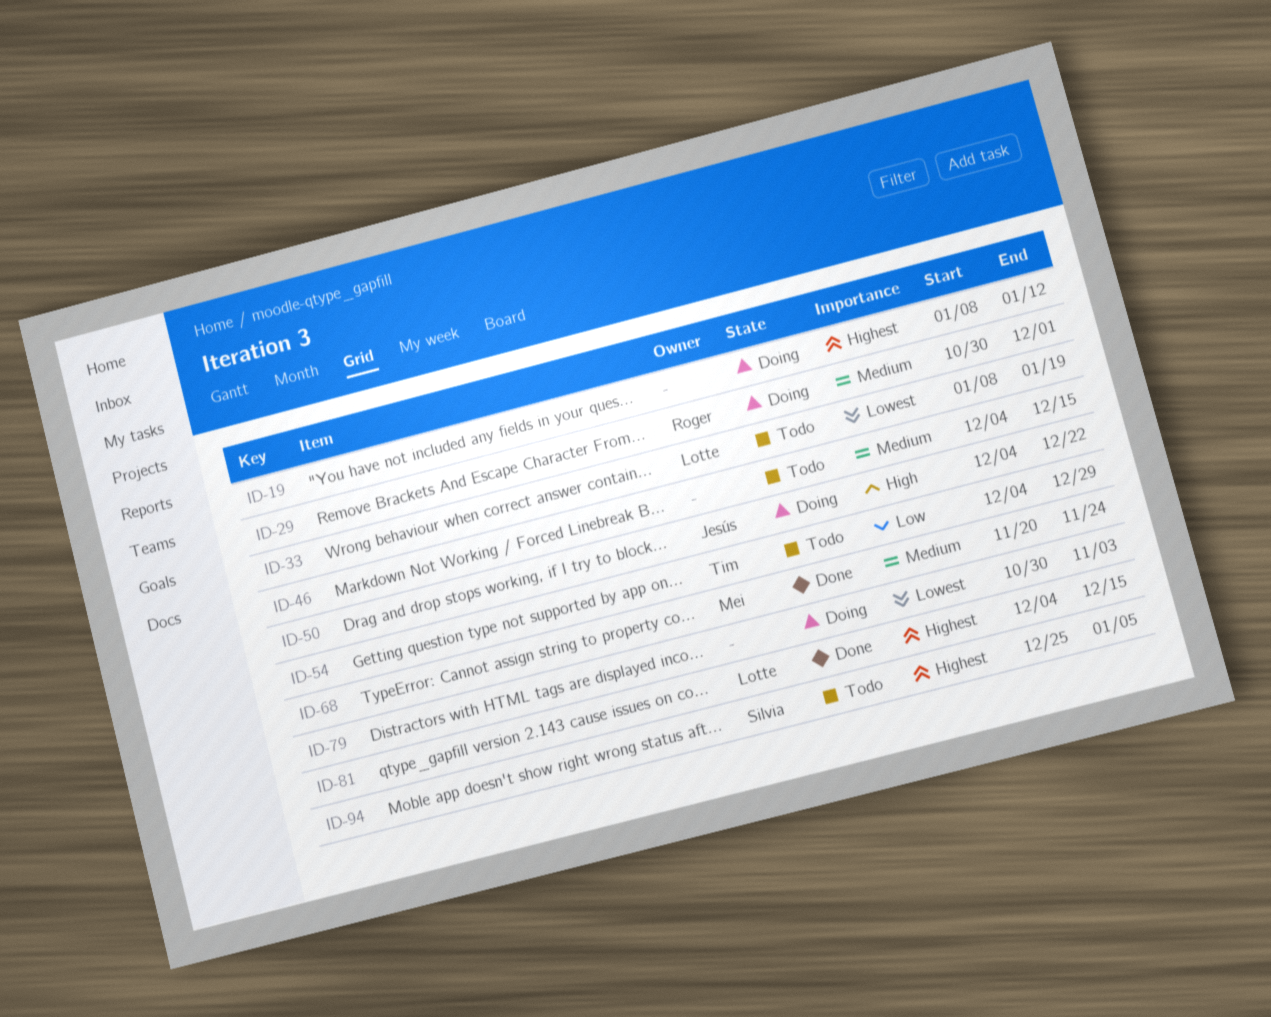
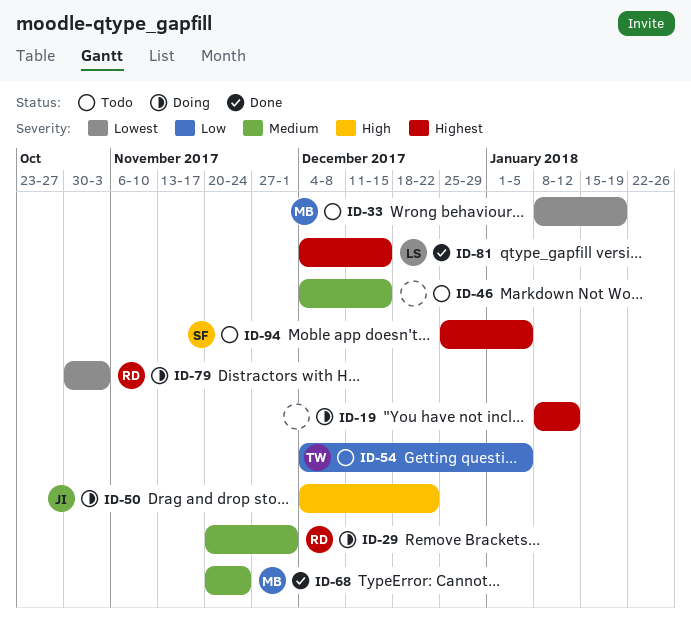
ID-29, start: Oct 30 -> Nov 20
ID-33, owner: Lotte -> Mei
ID-54, due: Dec 29 -> Jan 5
ID-79, owner: none -> Roger

